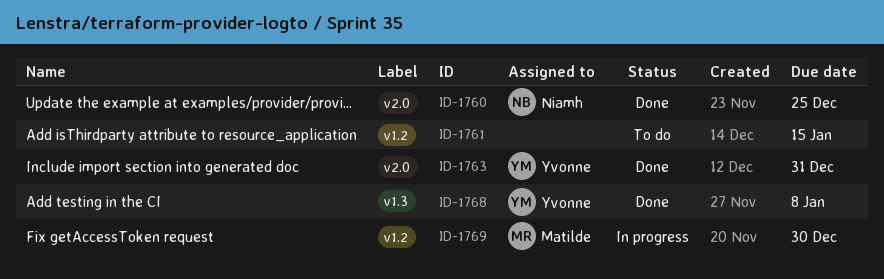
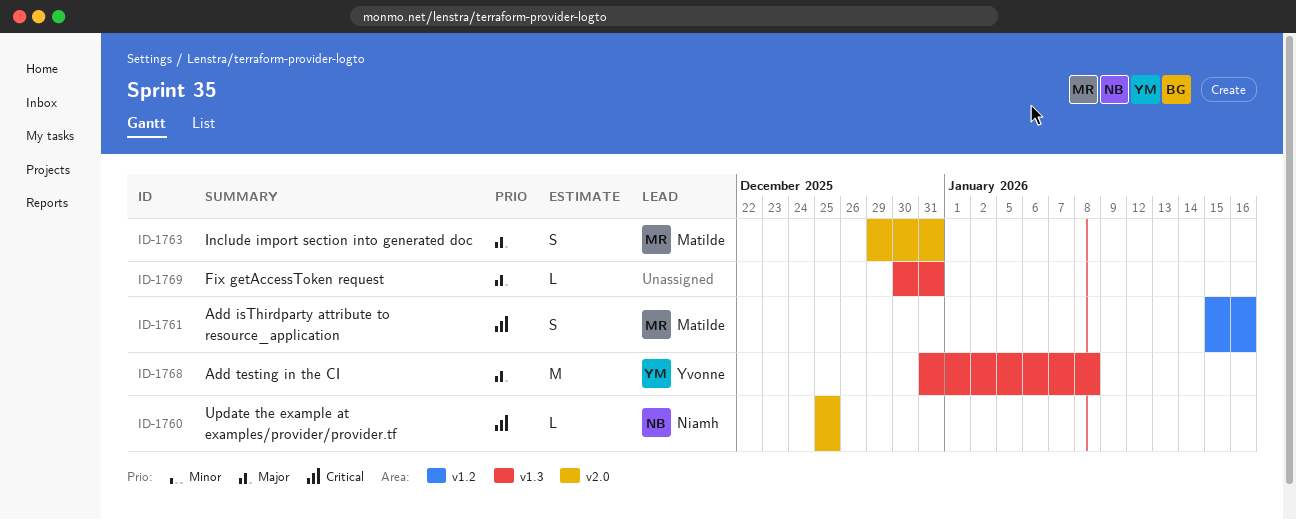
ID-1761, owner: none -> Matilde
ID-1761, due: Jan 15 -> Jan 16
ID-1763, owner: Yvonne -> Matilde
ID-1769, owner: Matilde -> none
ID-1769, label: v1.2 -> v1.3
ID-1769, due: Dec 30 -> Dec 31

